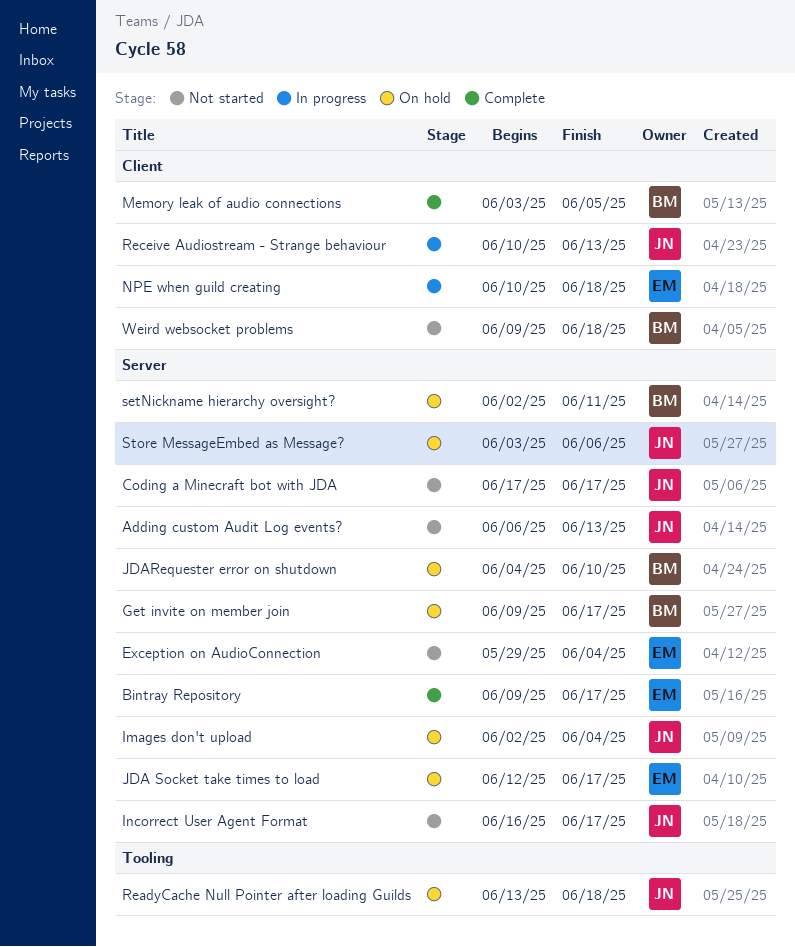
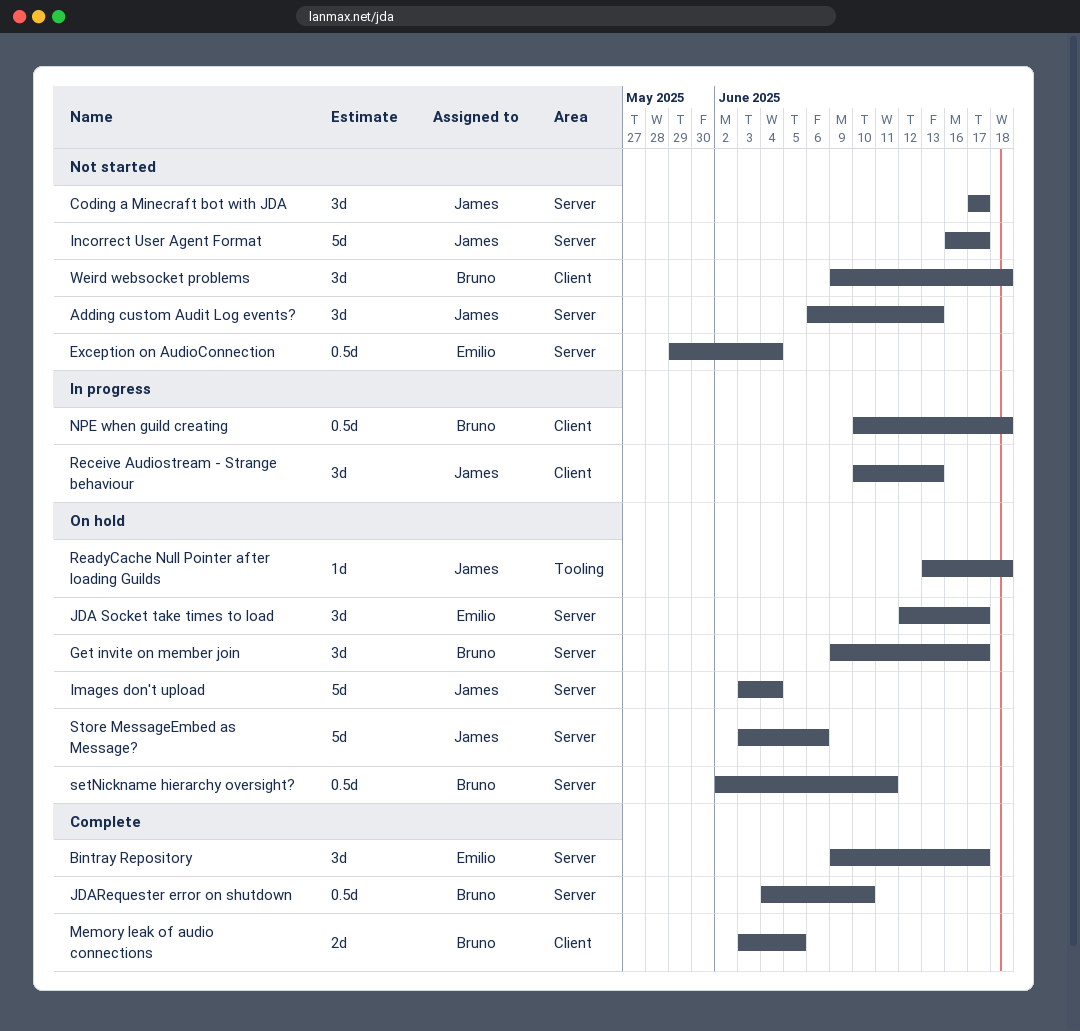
Images don't upload, start: Jun 2 -> Jun 3
JDARequester error on shutdown, status: On hold -> Complete
NPE when guild creating, owner: Emilio -> Bruno

